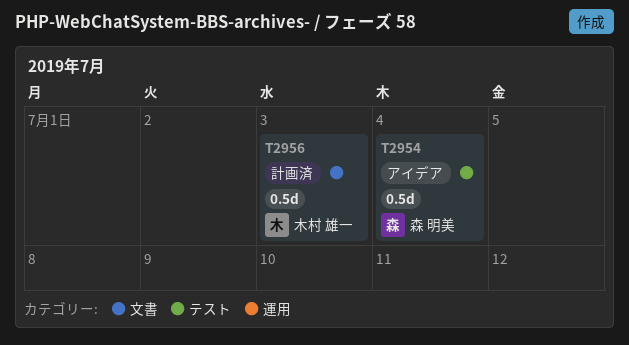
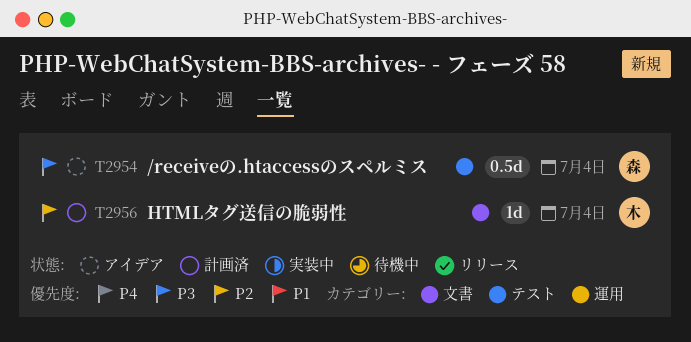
T2956, estimate: 0.5d -> 1d
T2956, due: Jul 3 -> Jul 4

